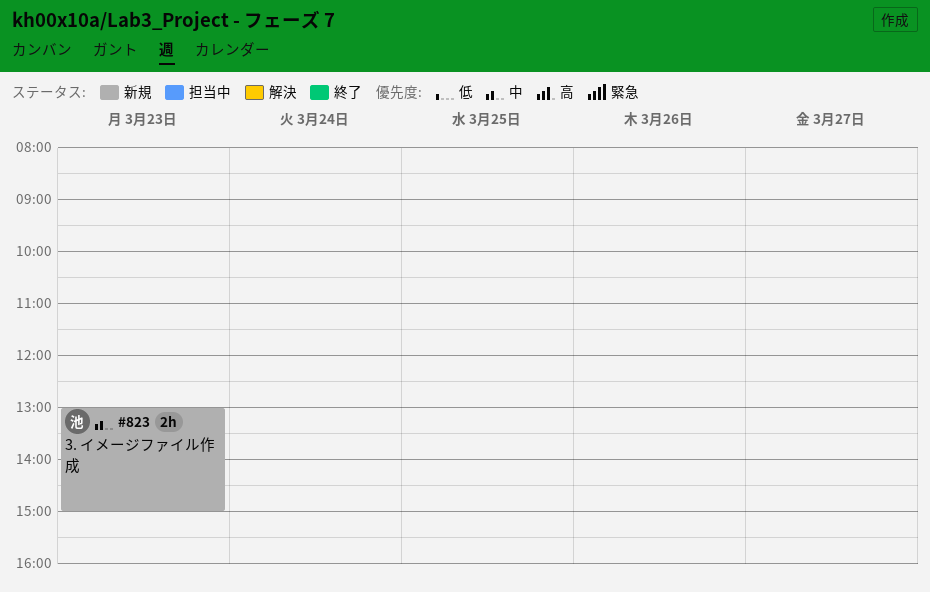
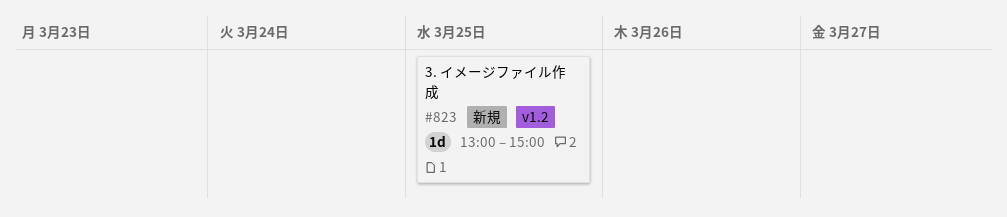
#823, estimate: 2h -> 1d
#823, day: Mar 23 -> Mar 25

